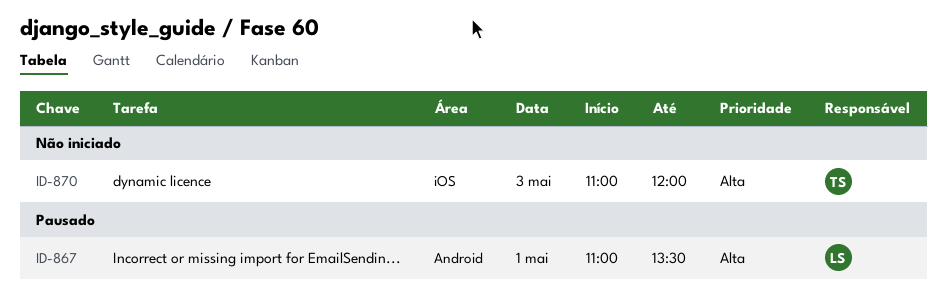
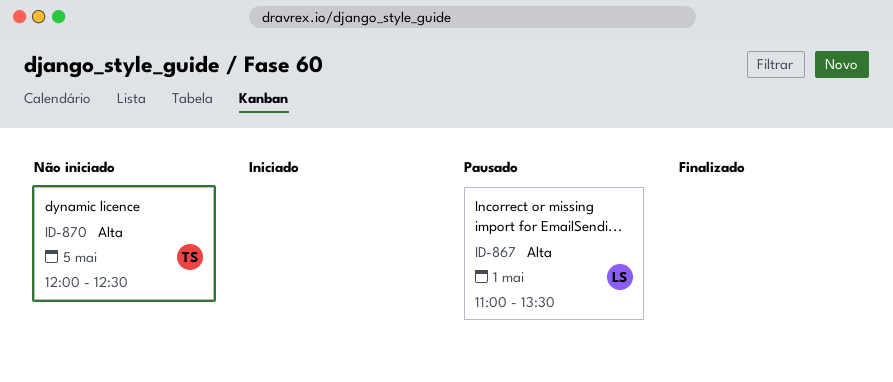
ID-870, day: May 3 -> May 5
ID-870, begins: 11:00 -> 12:00
ID-870, ends: 12:00 -> 12:30

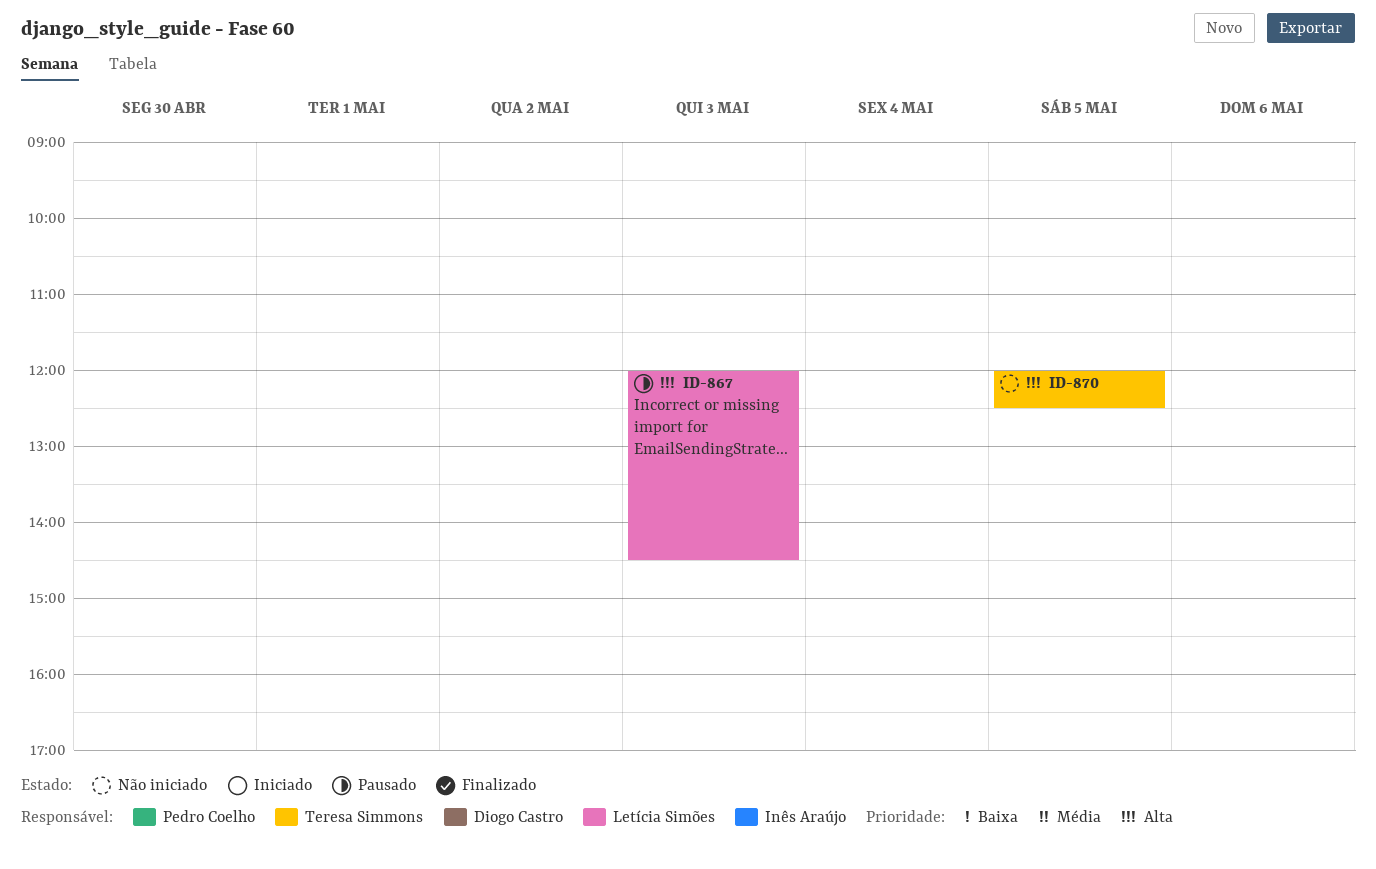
ID-867, day: May 1 -> May 3
ID-867, begins: 11:00 -> 12:00
ID-867, ends: 13:30 -> 14:30

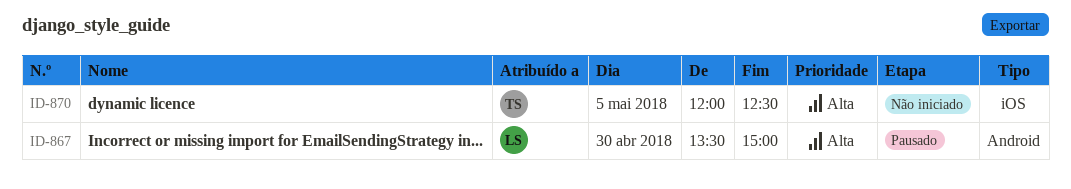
ID-867, day: May 3 -> Apr 30
ID-867, begins: 12:00 -> 13:30
ID-867, ends: 14:30 -> 15:00

